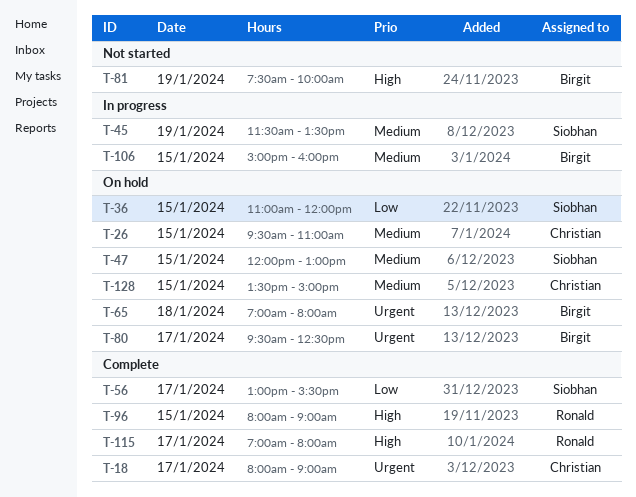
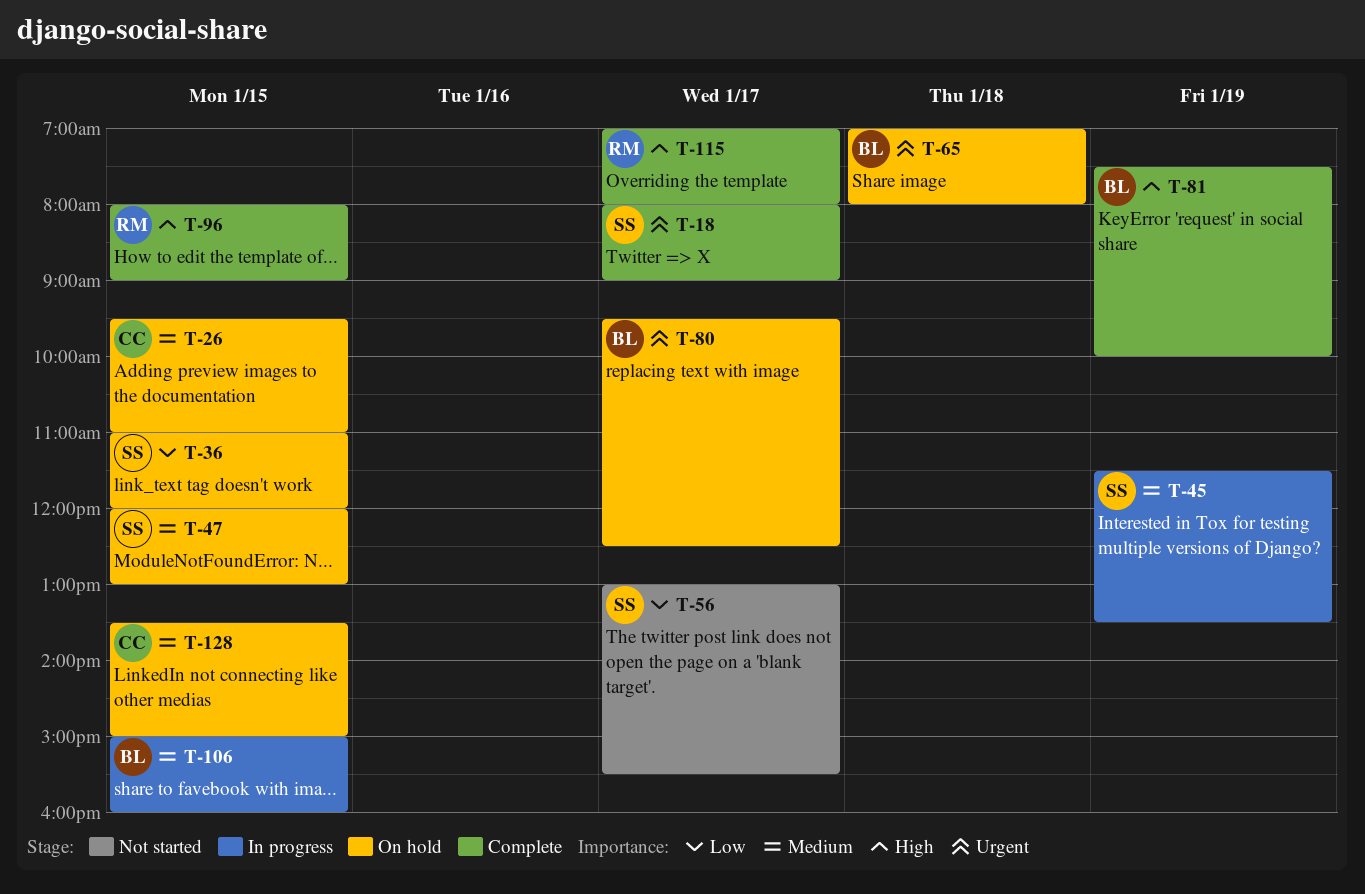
T-18, owner: Christian -> Siobhan
T-56, status: Complete -> Not started
T-81, status: Not started -> Complete

